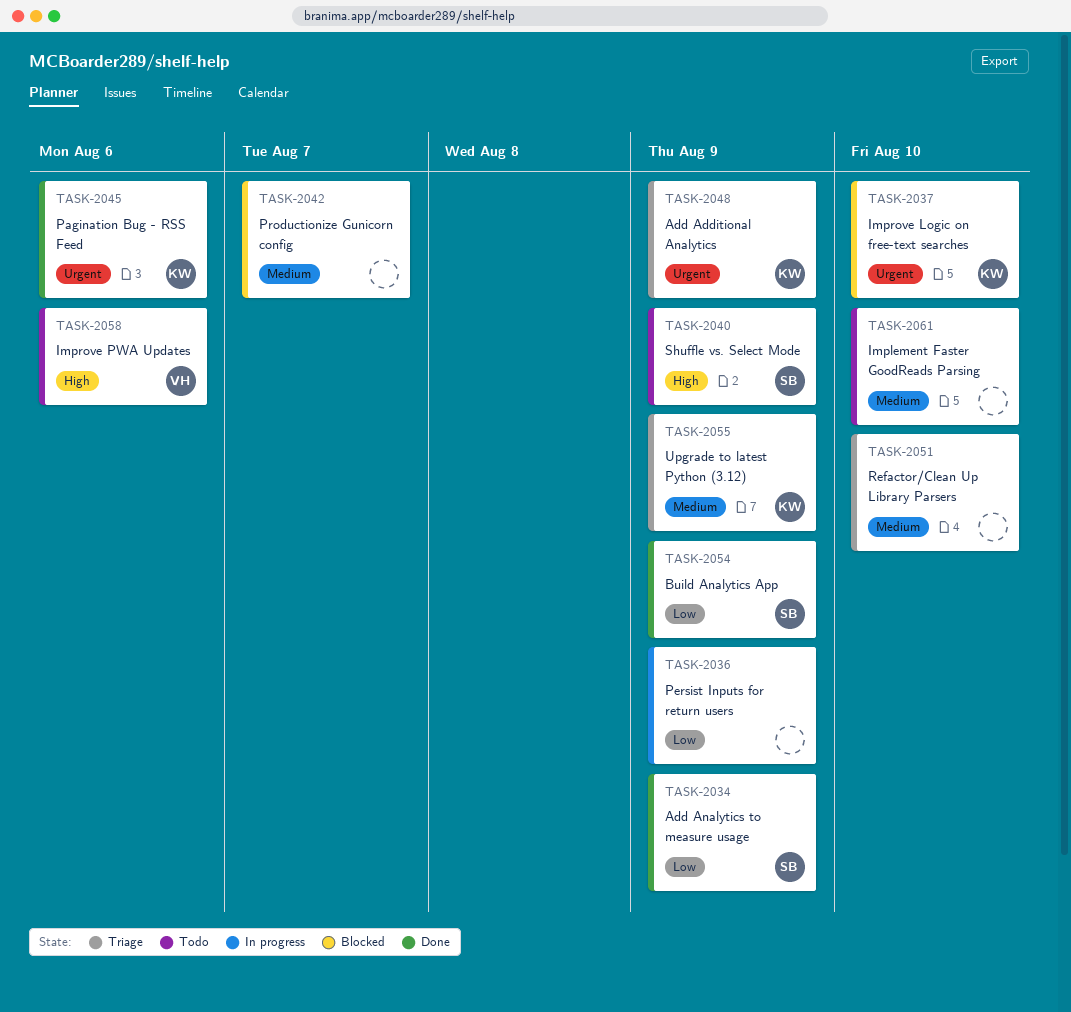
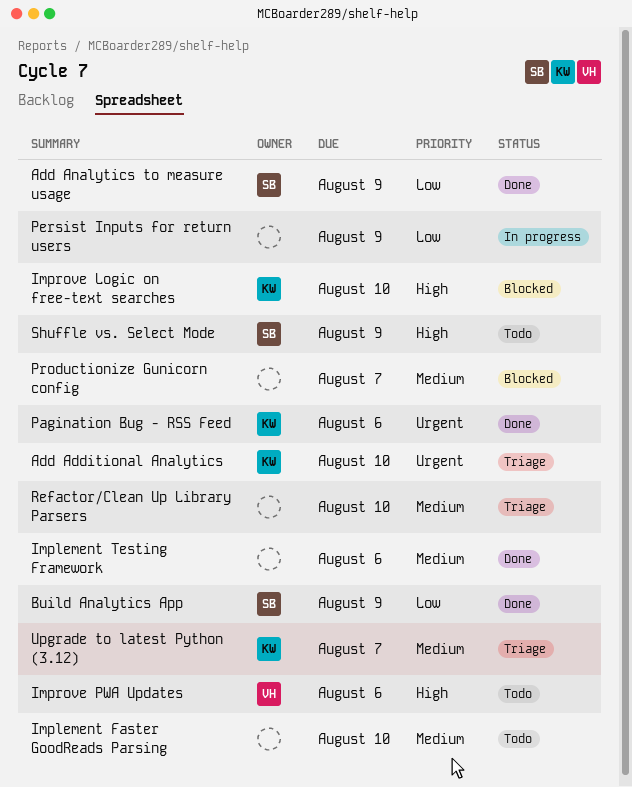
Add Additional Analytics, due: Aug 9 -> Aug 10
Implement Testing Framework: none -> present
Improve Logic on free-text searches, priority: Urgent -> High
Upgrade to latest Python (3.12), due: Aug 9 -> Aug 7

